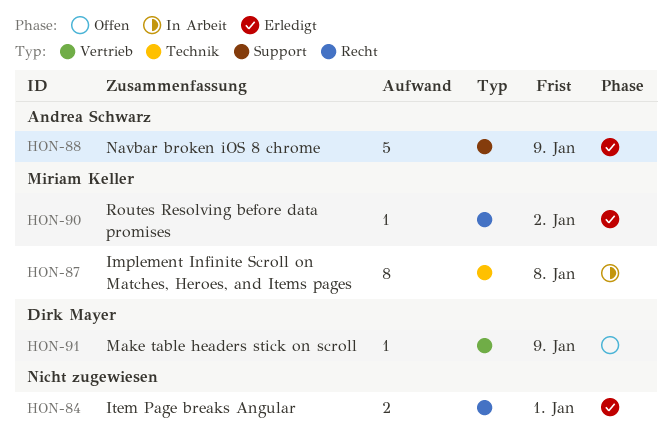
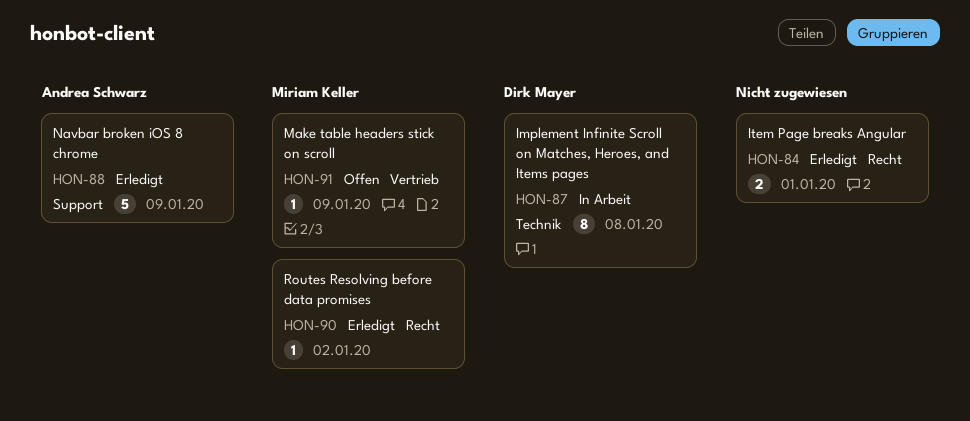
HON-87, owner: Miriam Keller -> Dirk Mayer
HON-91, owner: Dirk Mayer -> Miriam Keller

